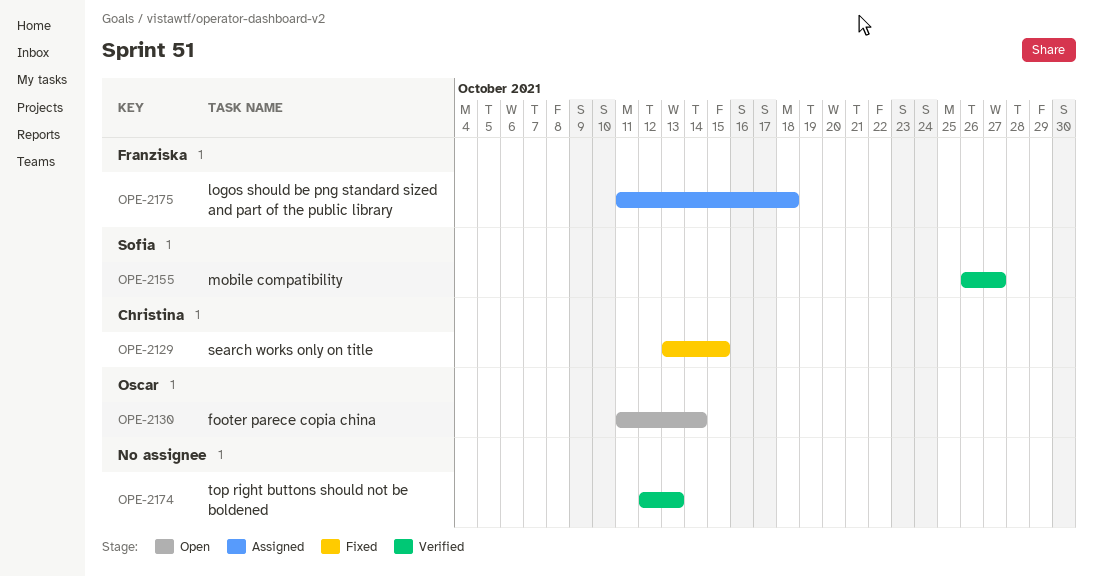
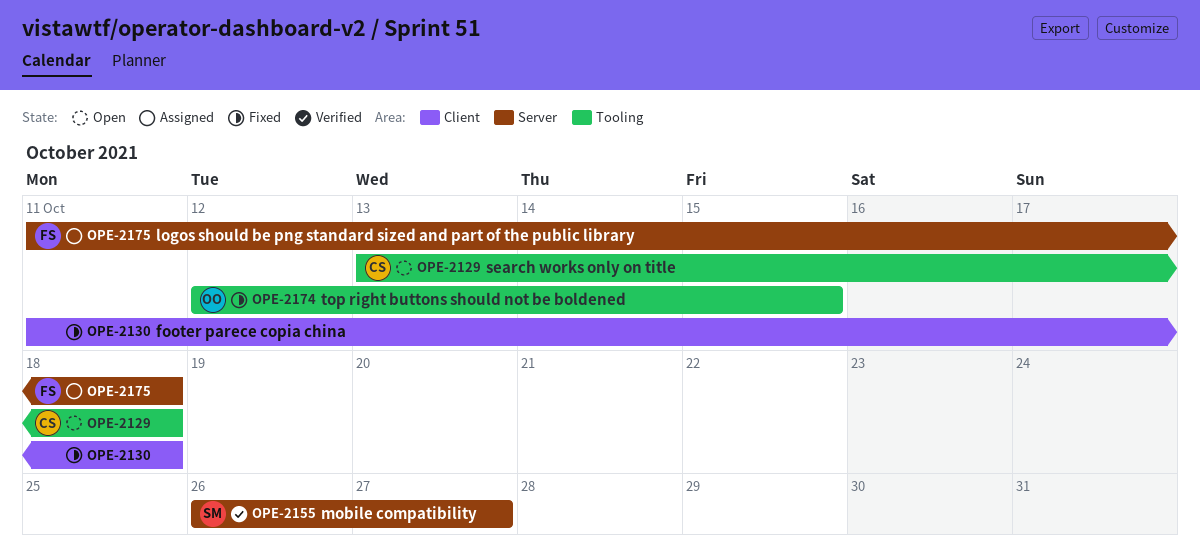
OPE-2129, status: Fixed -> Open
OPE-2129, due: Oct 15 -> Oct 18
OPE-2130, status: Open -> Fixed
OPE-2130, owner: Oscar -> none
OPE-2130, due: Oct 14 -> Oct 18
OPE-2174, status: Verified -> Fixed
OPE-2174, owner: none -> Oscar
OPE-2174, due: Oct 13 -> Oct 15

